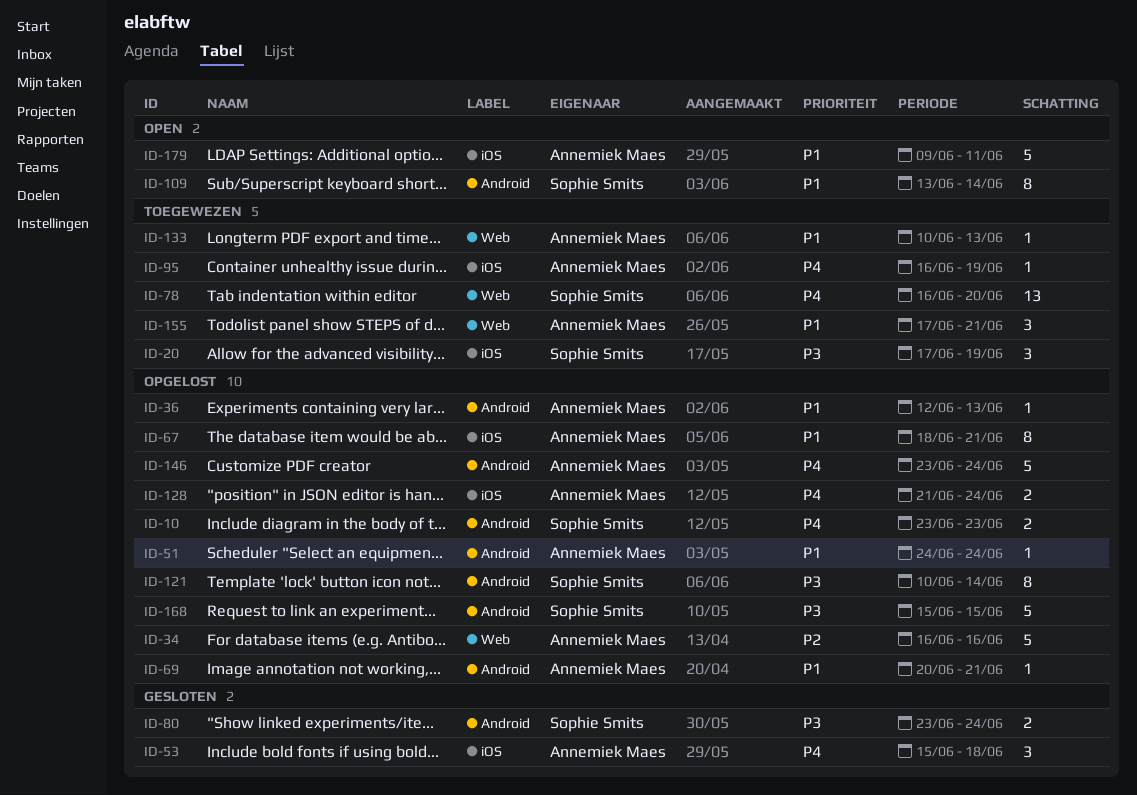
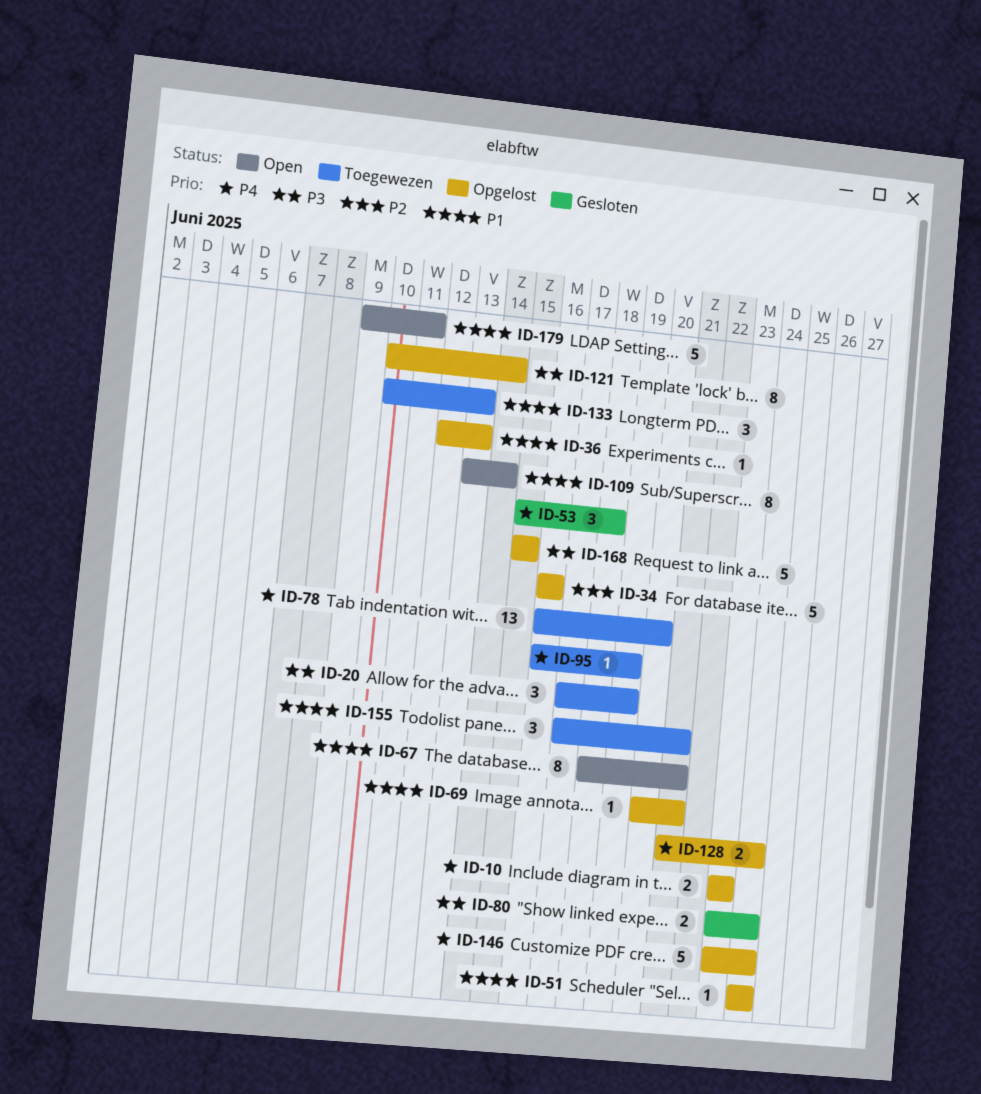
ID-67, status: Opgelost -> Open
ID-133, estimate: 1 -> 3

